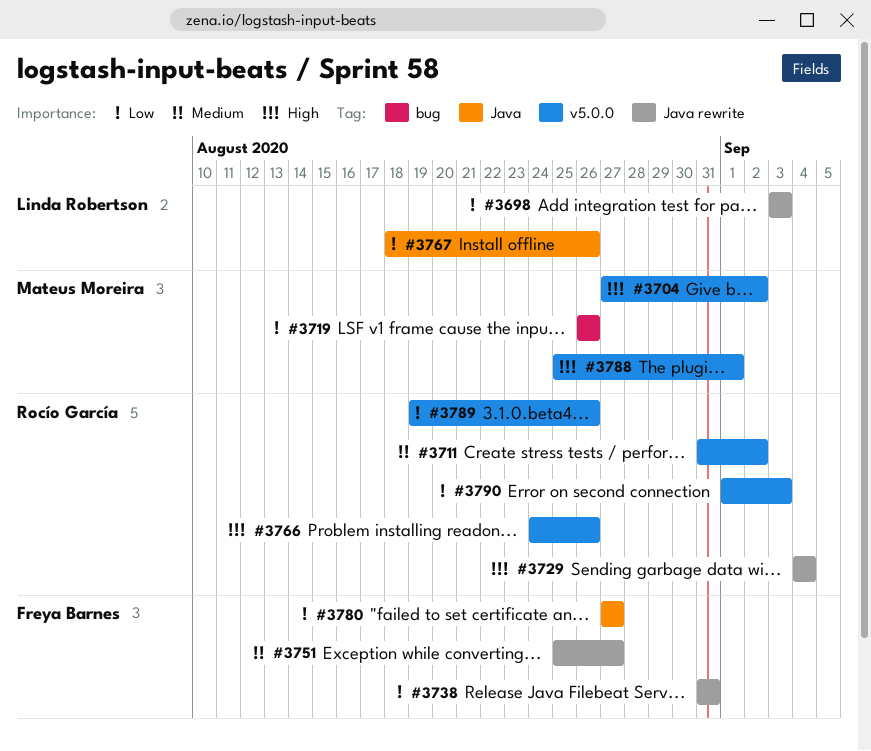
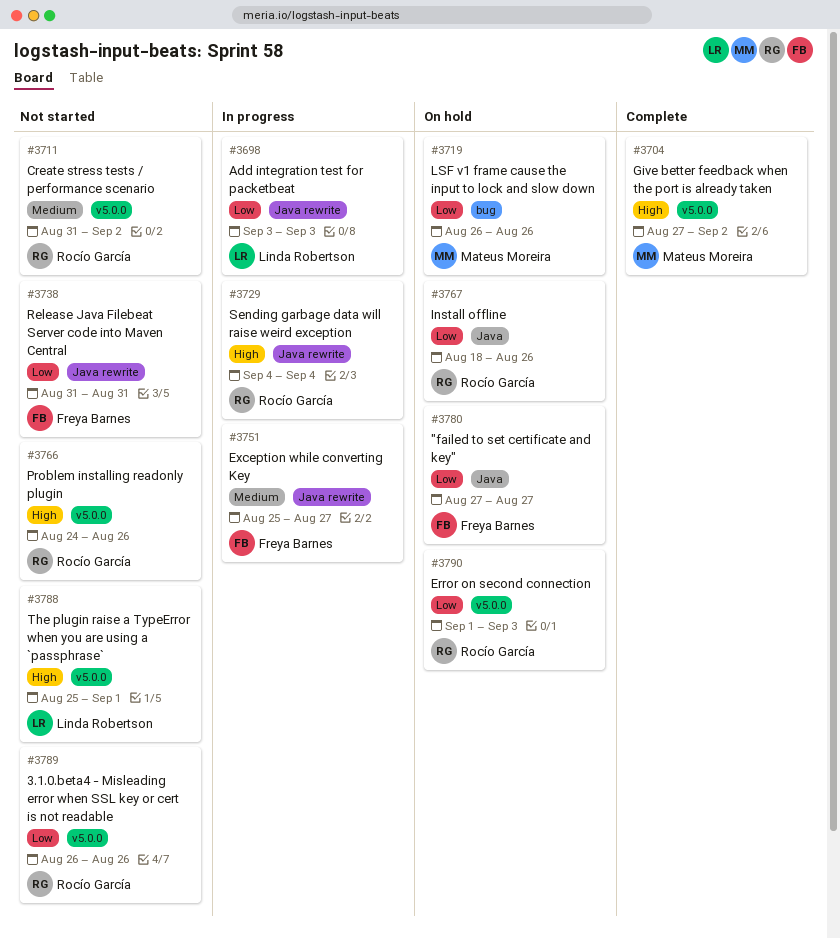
#3767, owner: Linda Robertson -> Rocío García
#3788, owner: Mateus Moreira -> Linda Robertson
#3789, start: Aug 19 -> Aug 26

